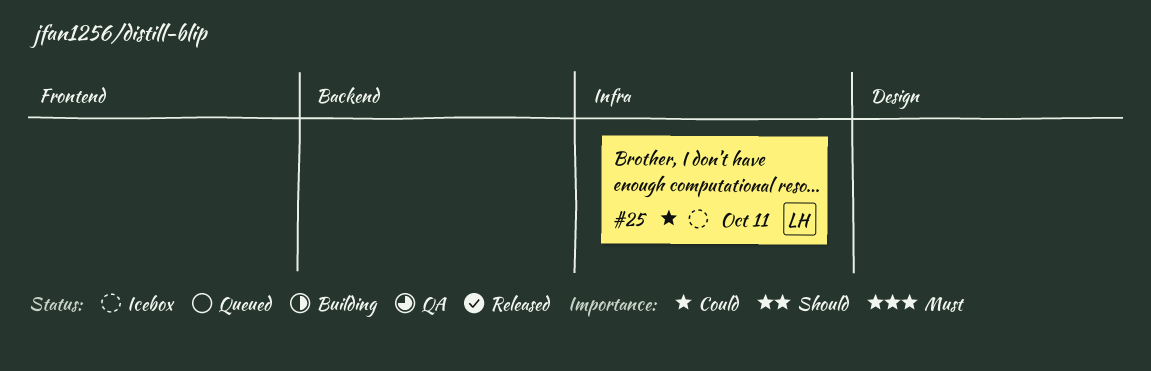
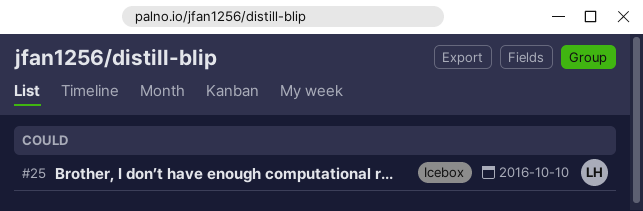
#25, due: Oct 11 -> Oct 10

